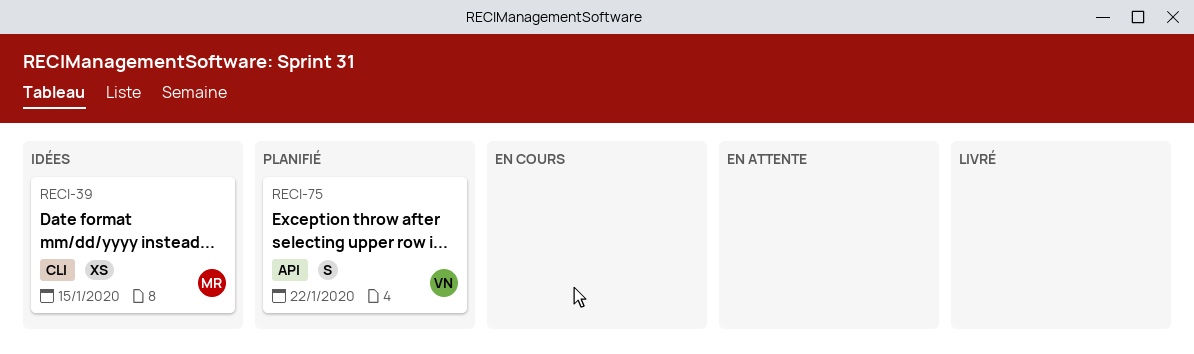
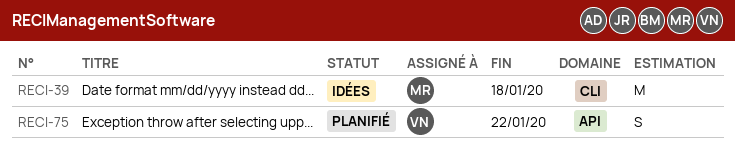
RECI-39, estimate: XS -> M
RECI-39, due: Jan 15 -> Jan 18

